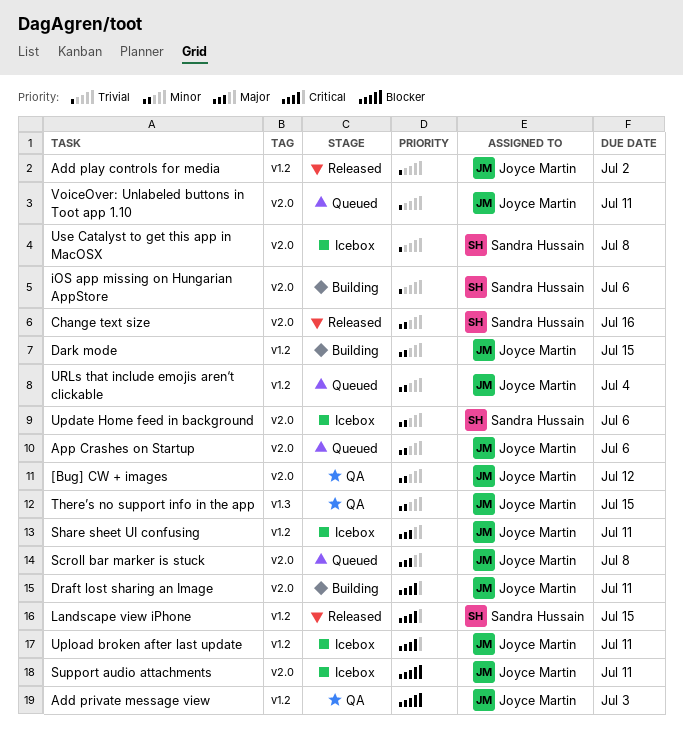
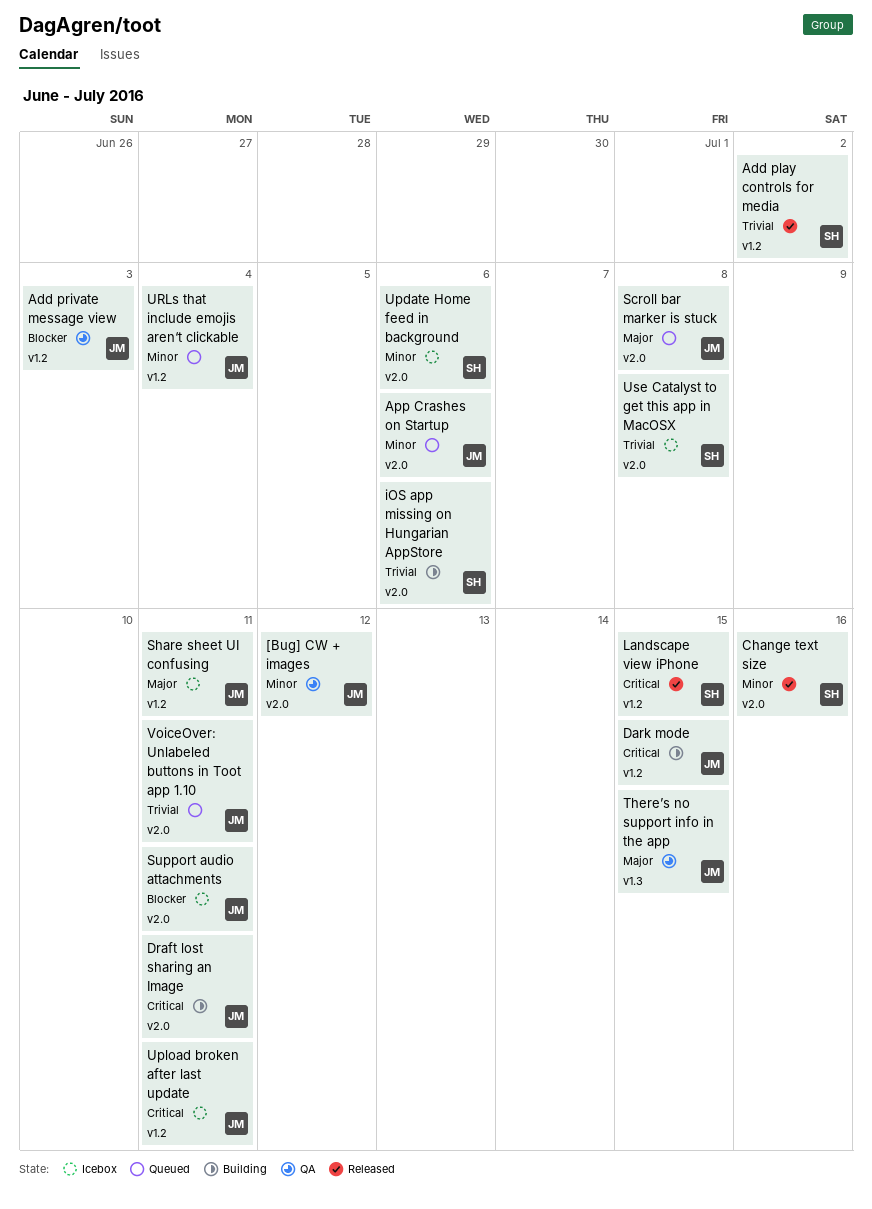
Add play controls for media, owner: Joyce Martin -> Sandra Hussain
Dark mode, priority: Minor -> Critical
There’s no support info in the app, priority: Minor -> Major

